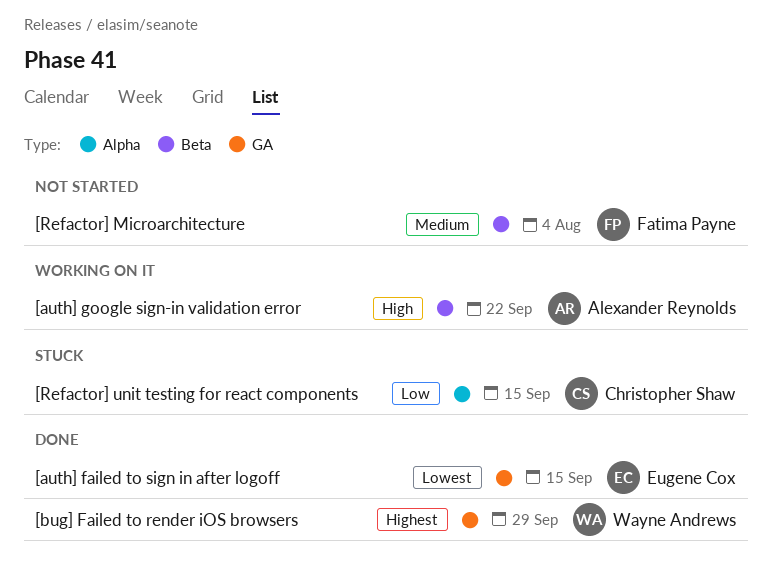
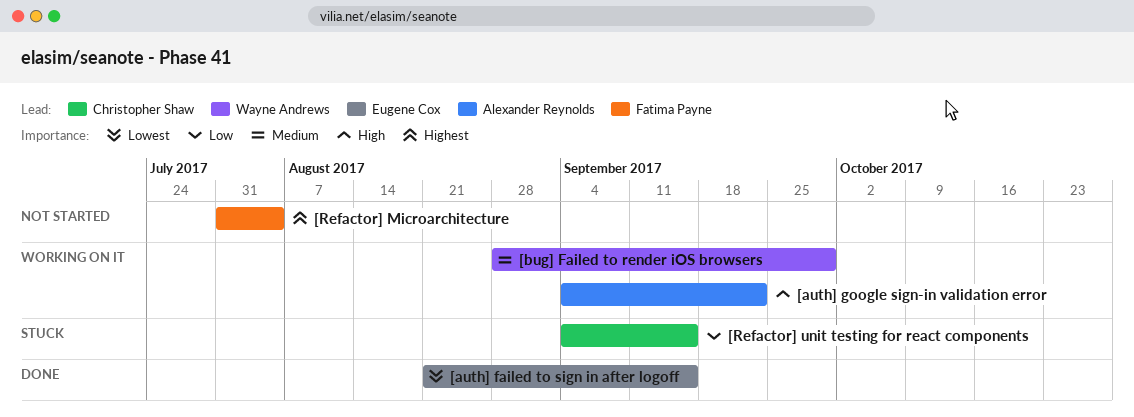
[bug] Failed to render iOS browsers, status: Done -> Working on it
[bug] Failed to render iOS browsers, priority: Highest -> Medium
[Refactor] Microarchitecture, priority: Medium -> Highest

